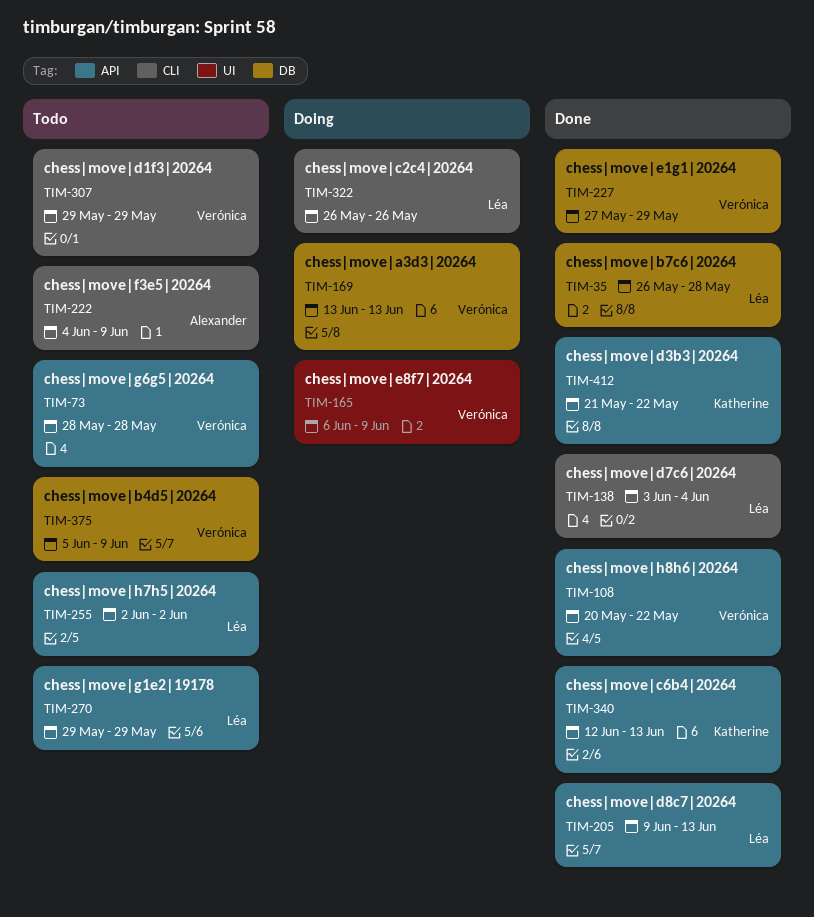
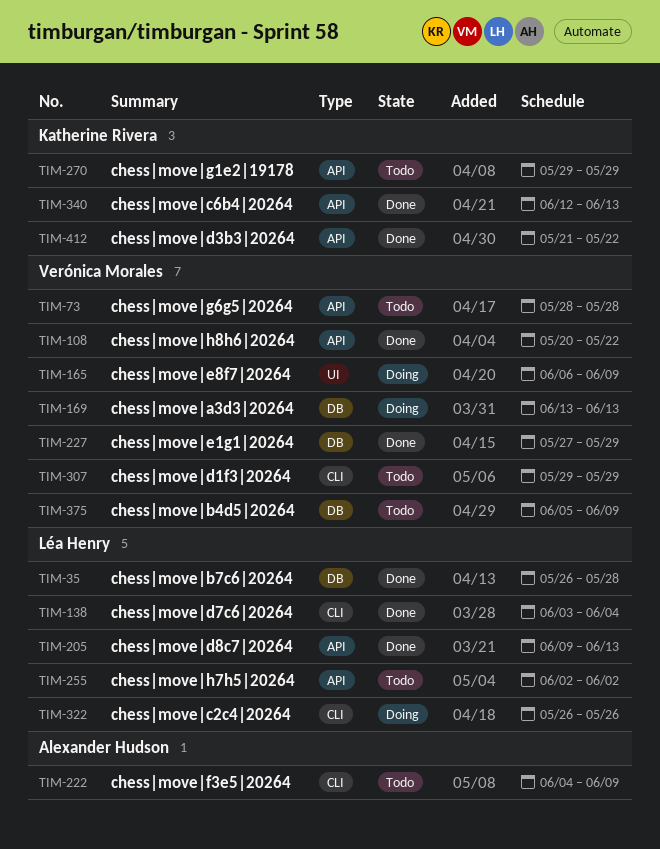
TIM-270, owner: Léa Henry -> Katherine Rivera

